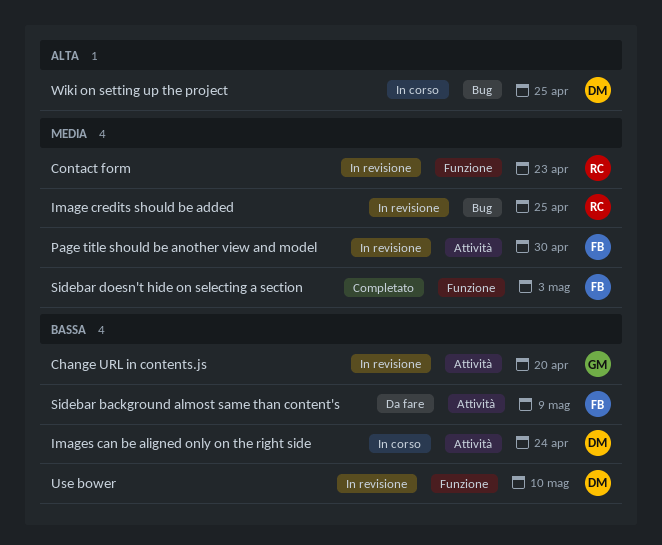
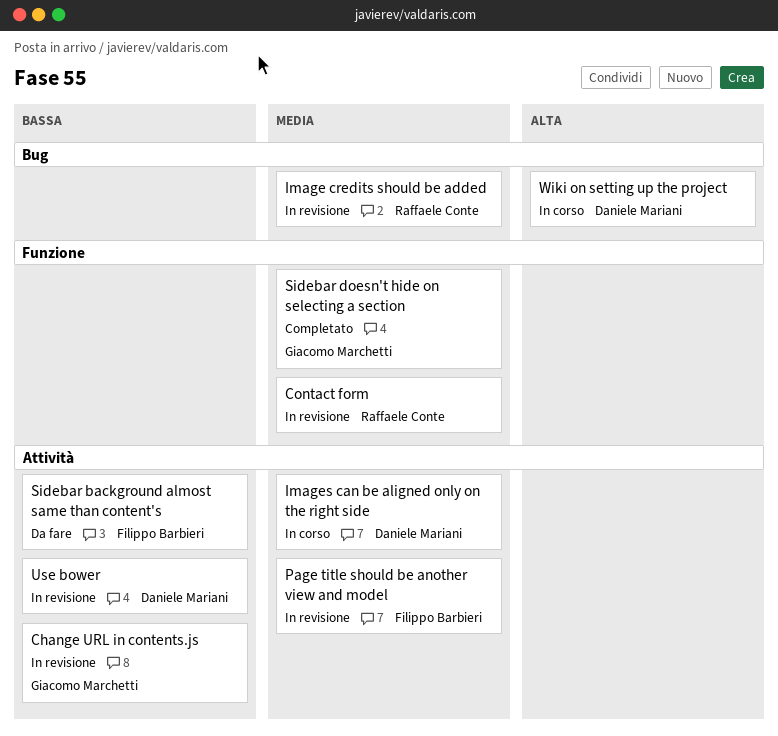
Images can be aligned only on the right side, priority: Bassa -> Media
Sidebar doesn't hide on selecting a section, owner: Filippo Barbieri -> Giacomo Marchetti
Use bower, label: Funzione -> Attività

